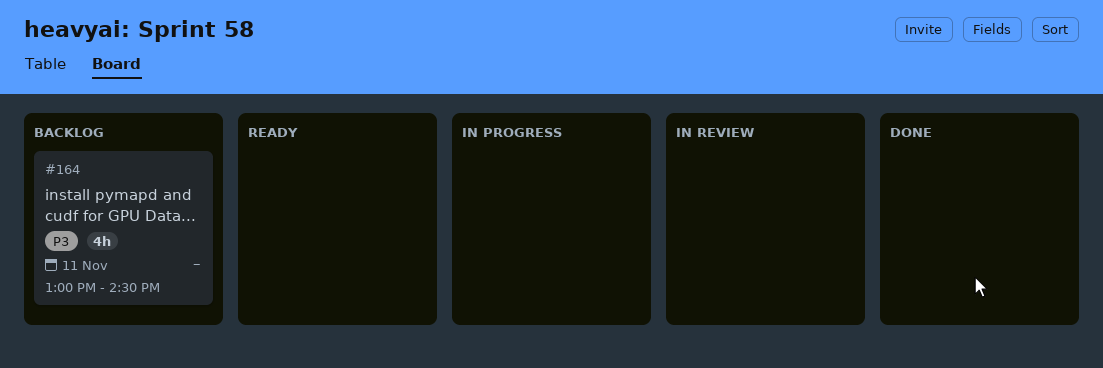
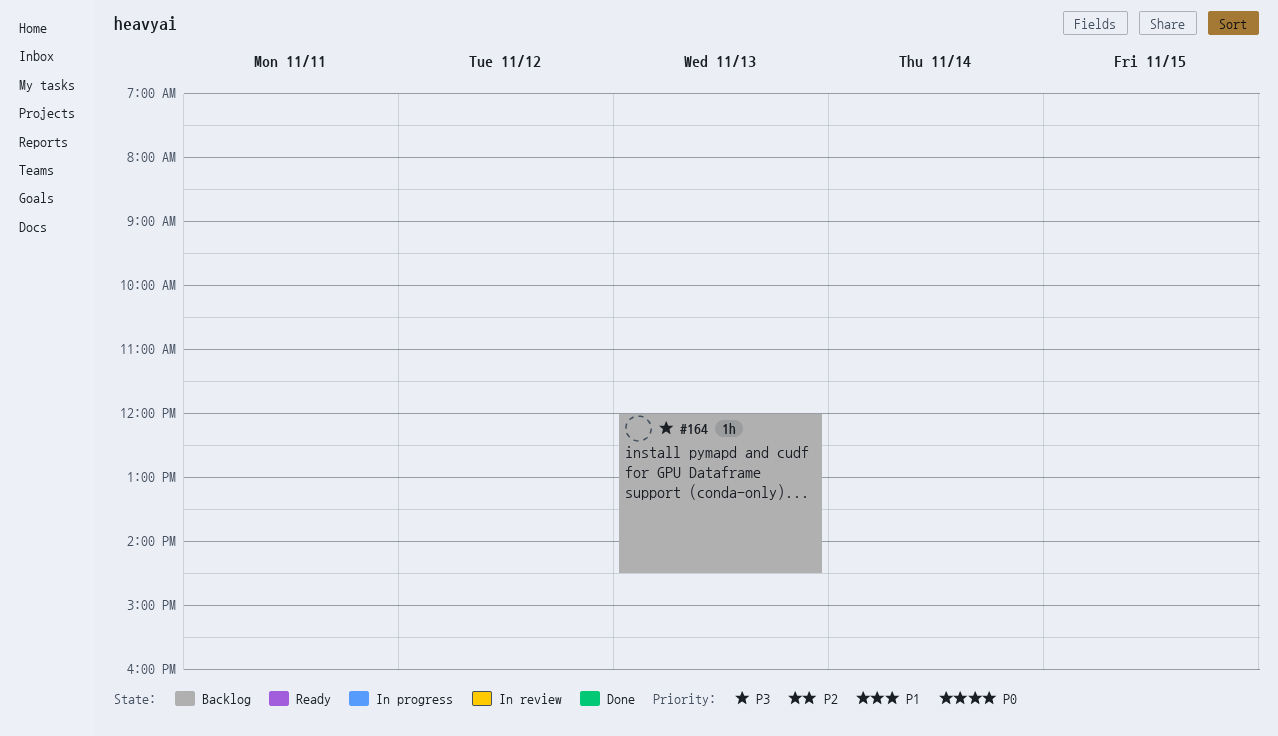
#164, estimate: 4h -> 1h
#164, day: Nov 11 -> Nov 13
#164, begins: 13:00 -> 12:00

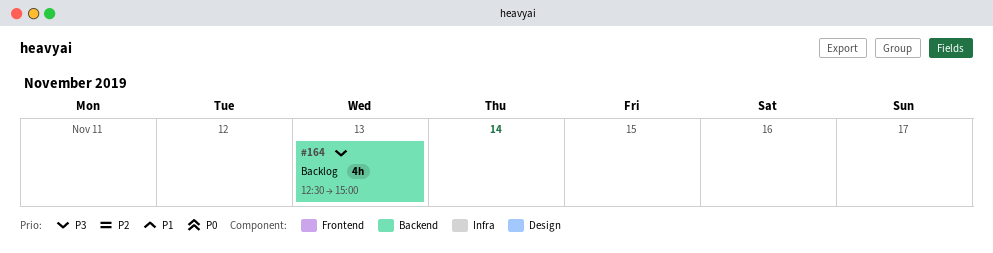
#164, estimate: 1h -> 4h
#164, begins: 12:00 -> 12:30
#164, ends: 14:30 -> 15:00

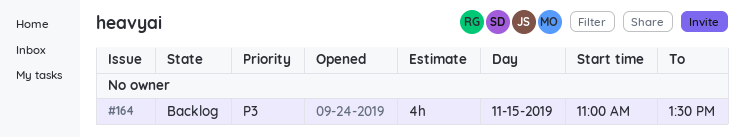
#164, day: Nov 13 -> Nov 15
#164, begins: 12:30 -> 11:00
#164, ends: 15:00 -> 13:30

